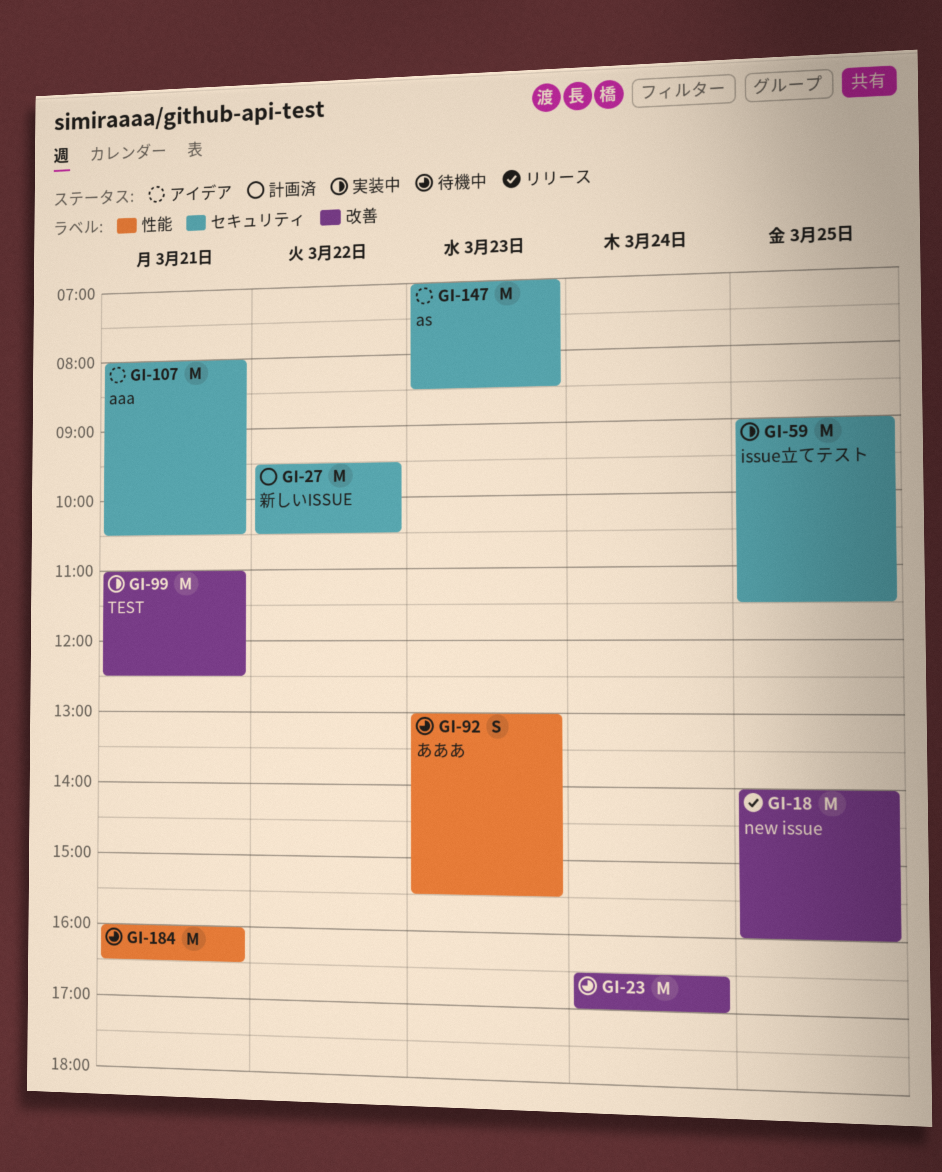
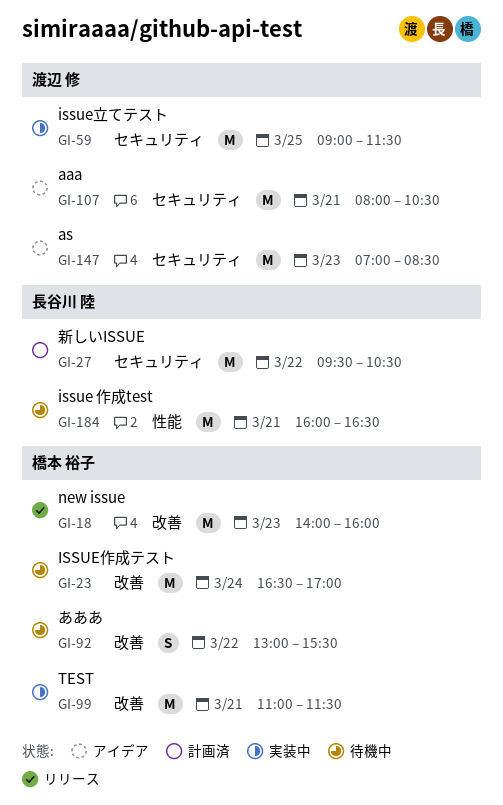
GI-18, day: Mar 25 -> Mar 23
GI-92, label: 性能 -> 改善
GI-92, day: Mar 23 -> Mar 22
GI-99, ends: 12:30 -> 11:30

